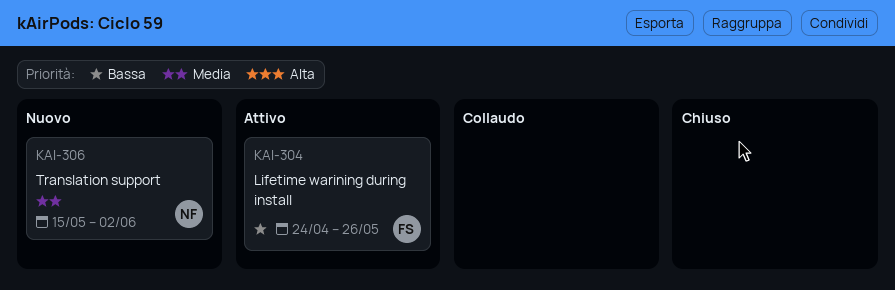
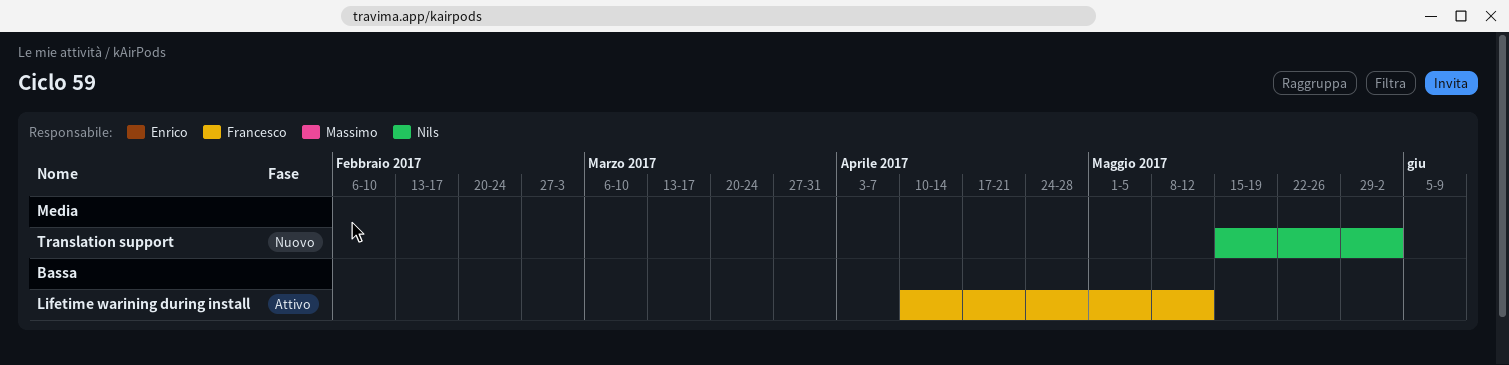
Lifetime warining during install, start: Apr 24 -> Apr 10
Lifetime warining during install, due: May 26 -> May 12

